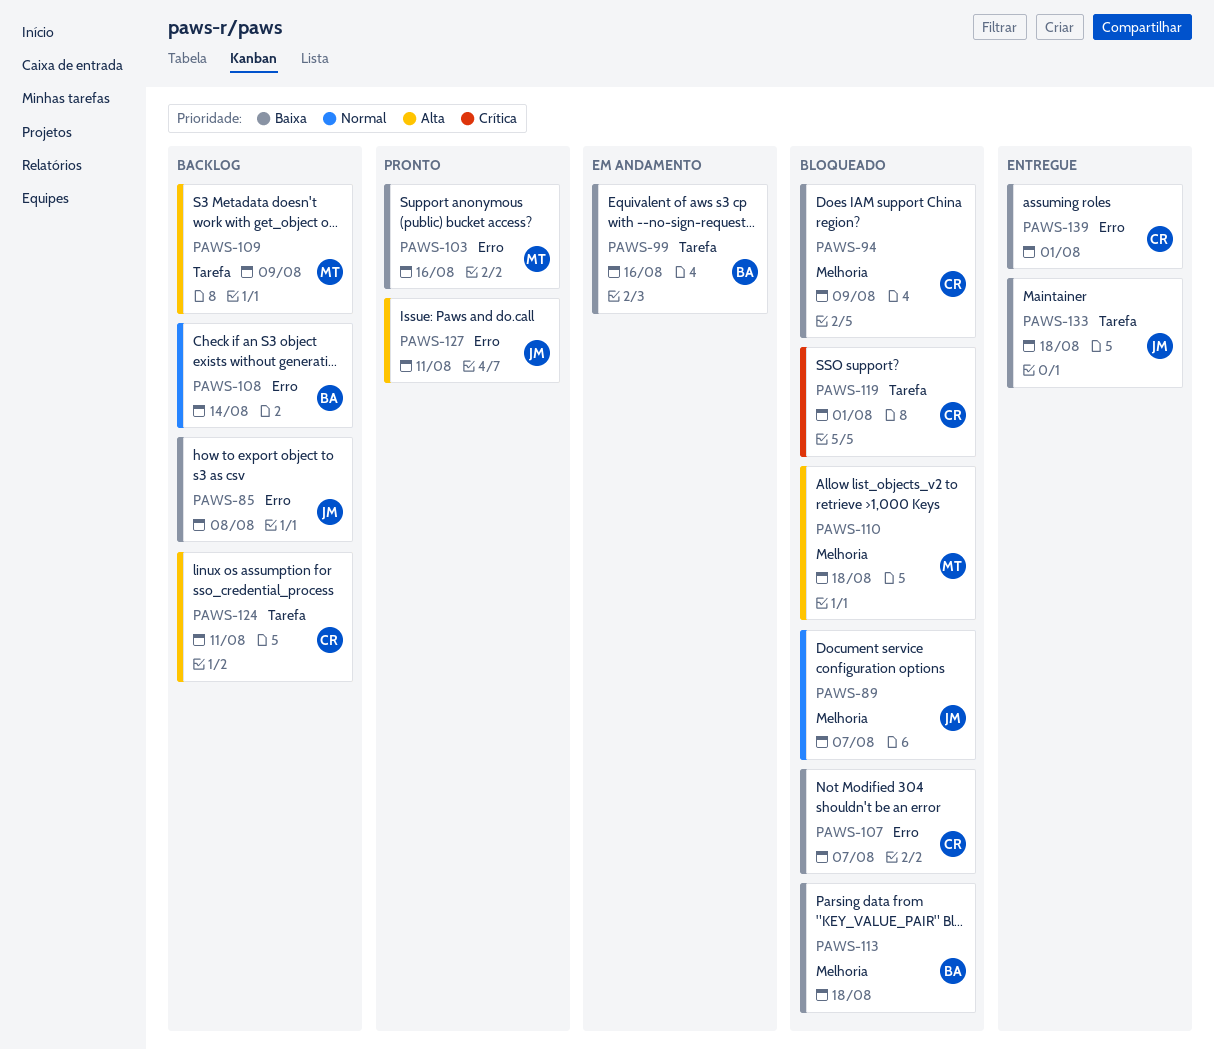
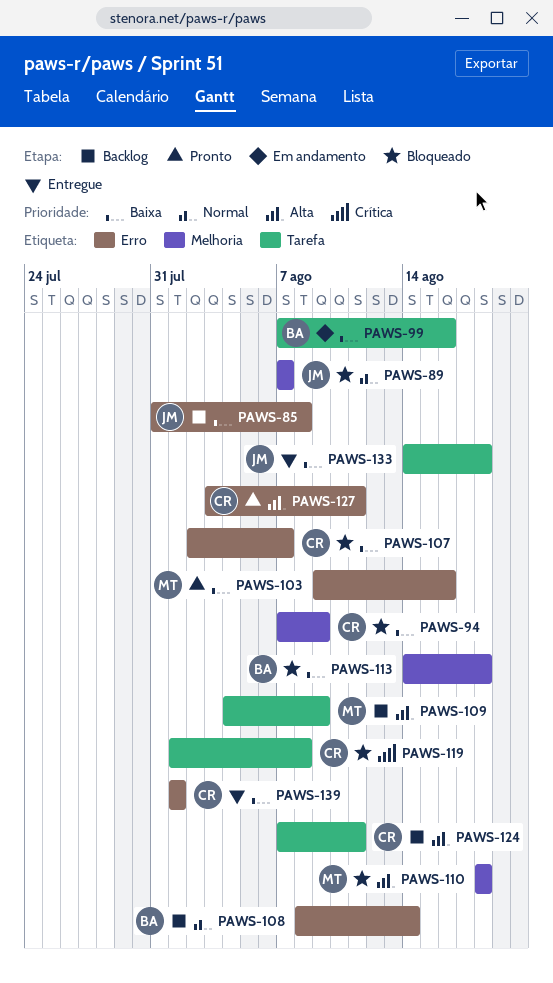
PAWS-119, due: Aug 1 -> Aug 8
PAWS-127, owner: JM -> CR

